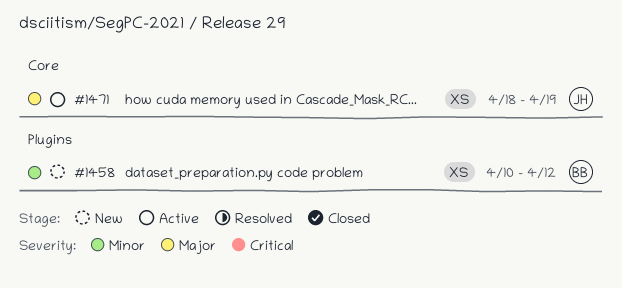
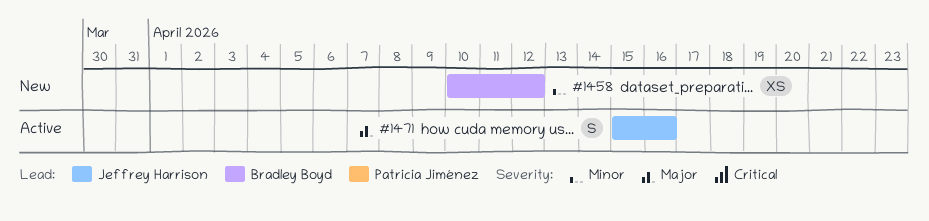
#1471, estimate: XS -> S
#1471, start: Apr 18 -> Apr 15
#1471, due: Apr 19 -> Apr 16

